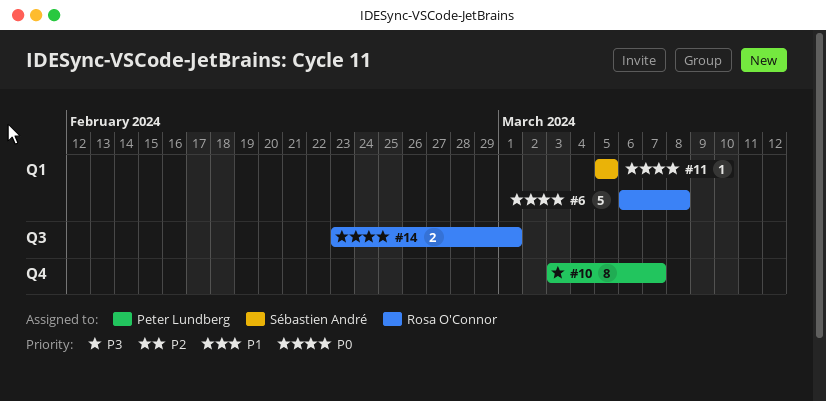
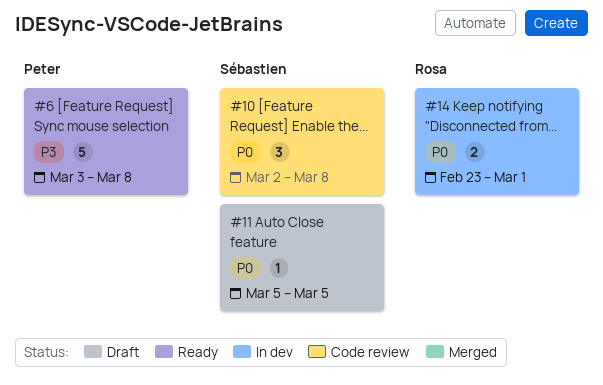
#6, owner: Rosa O'Connor -> Peter Lundberg
#6, priority: P0 -> P3
#6, start: Mar 6 -> Mar 3
#10, owner: Peter Lundberg -> Sébastien André
#10, priority: P3 -> P0
#10, estimate: 8 -> 3
#10, start: Mar 3 -> Mar 2
#10, due: Mar 7 -> Mar 8

